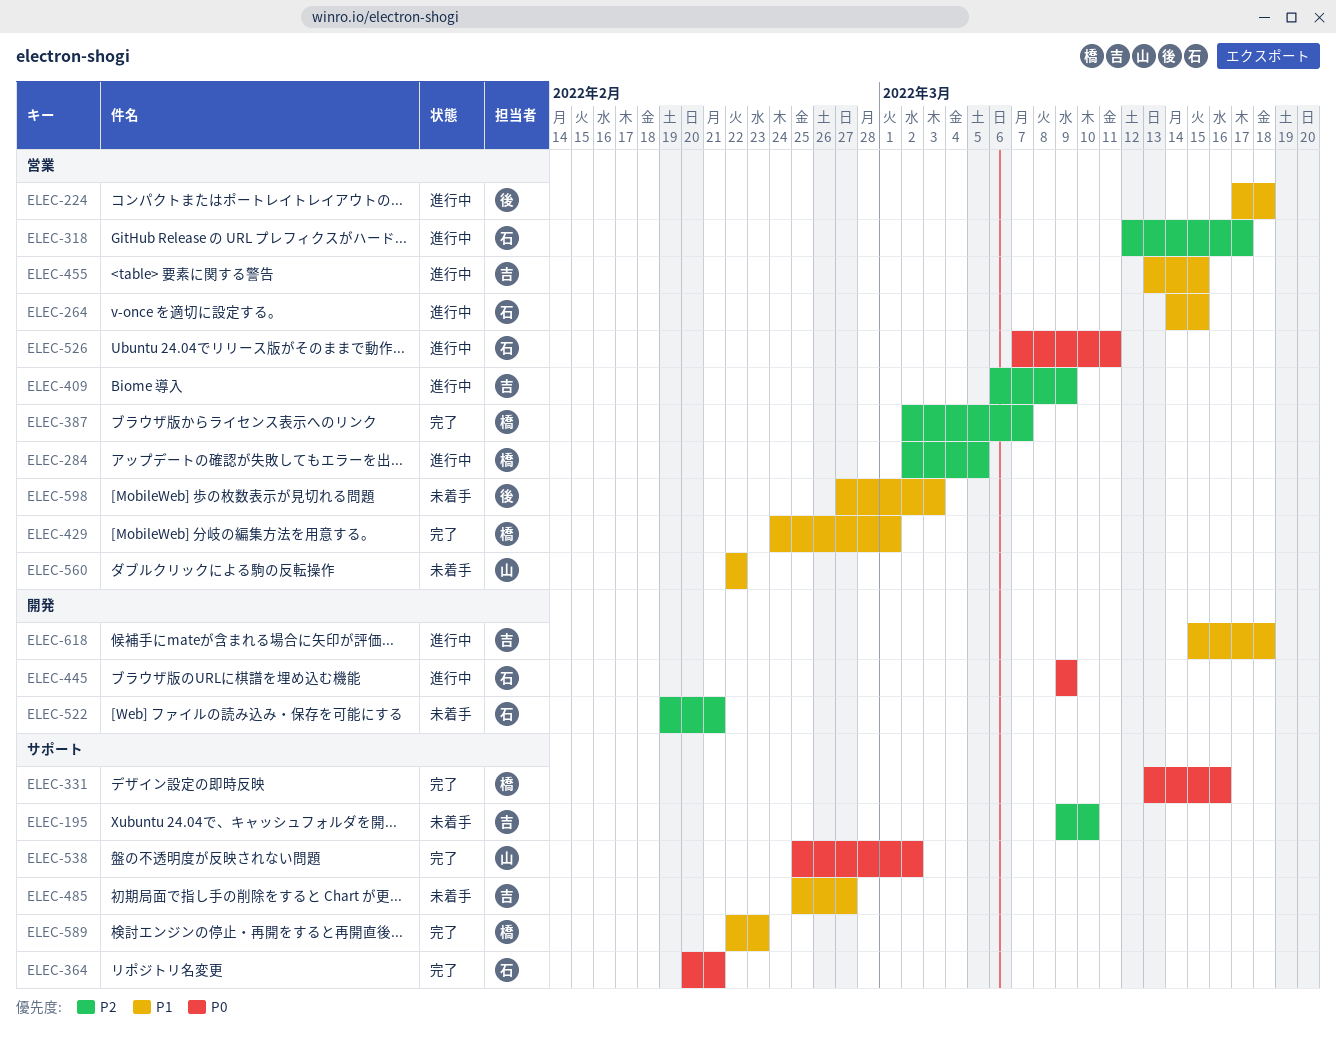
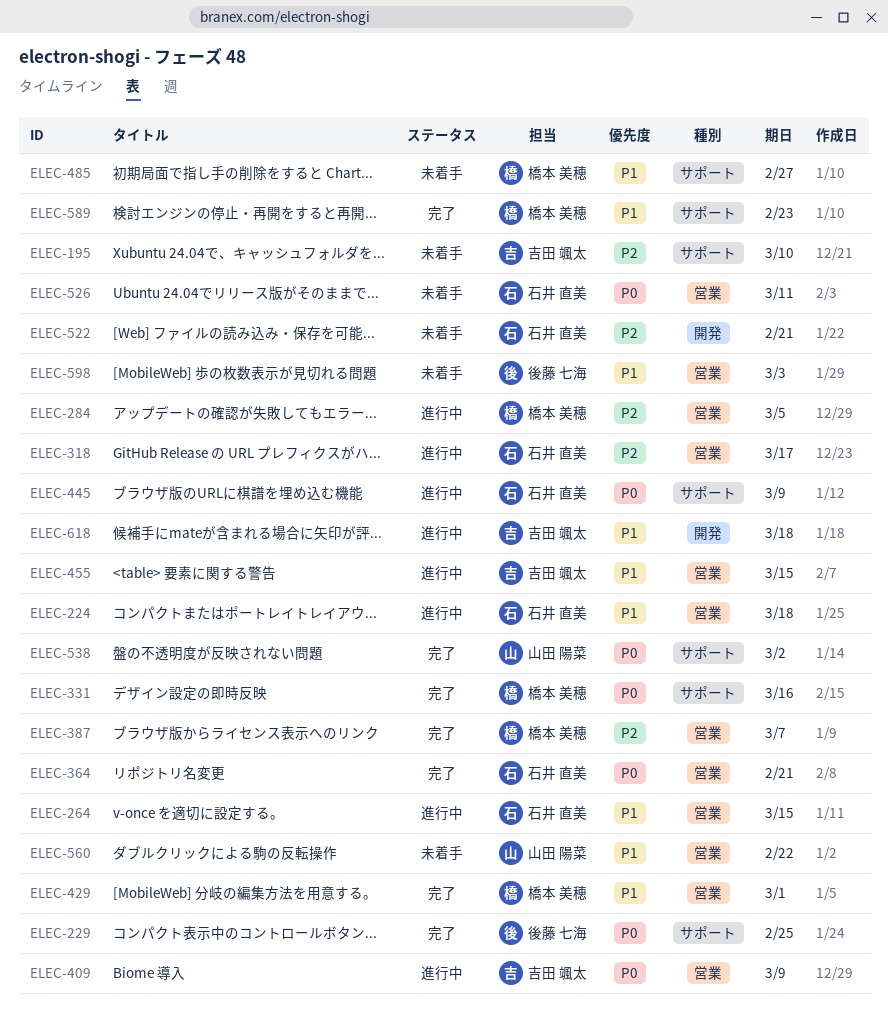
ELEC-224, owner: 後藤 七海 -> 石井 直美
ELEC-229: none -> present
ELEC-364, label: サポート -> 営業
ELEC-409, priority: P2 -> P0
ELEC-445, label: 開発 -> サポート
ELEC-485, owner: 吉田 颯太 -> 橋本 美穂
ELEC-526, status: 進行中 -> 未着手

